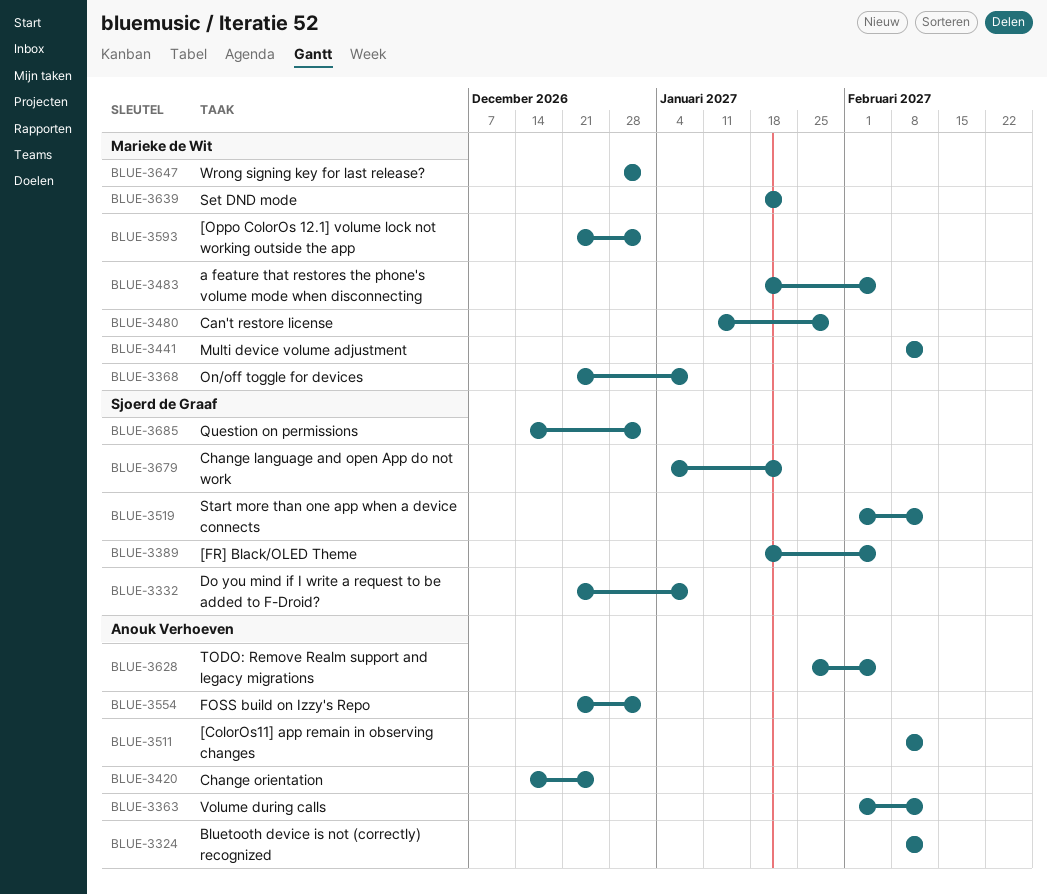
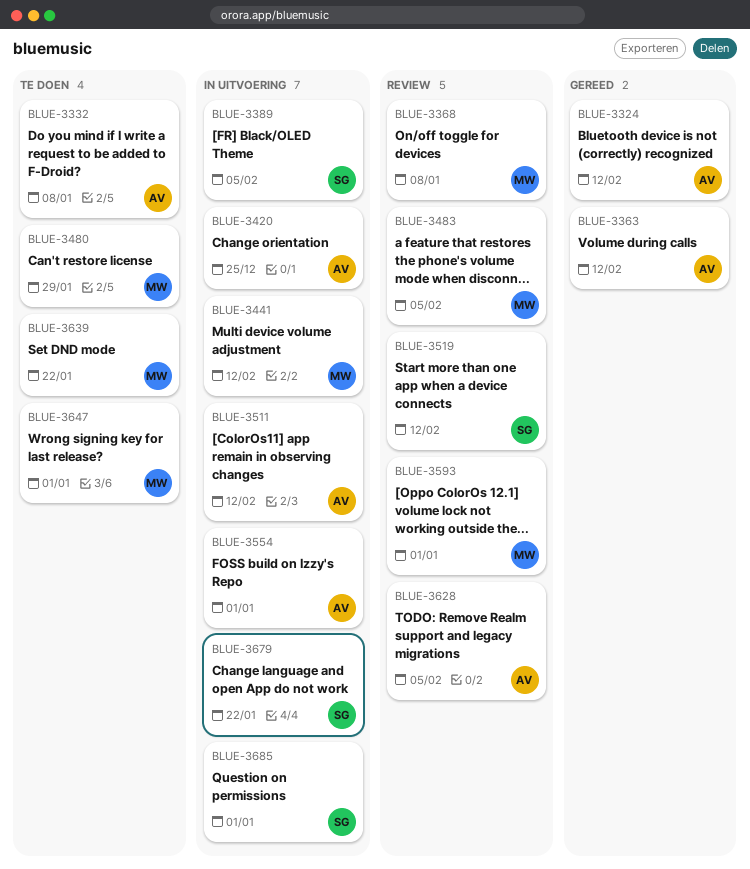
BLUE-3332, owner: Sjoerd de Graaf -> Anouk Verhoeven

